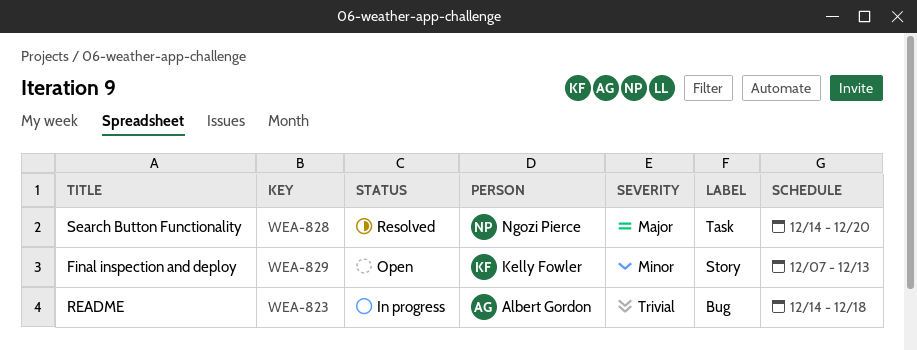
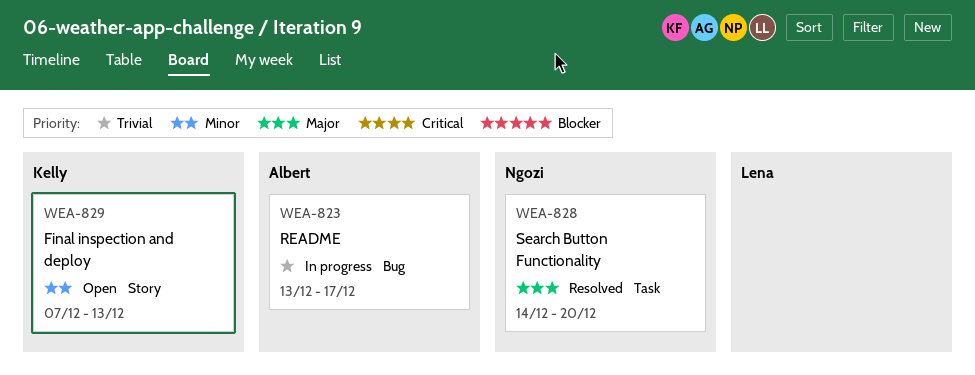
WEA-823, start: Dec 14 -> Dec 13
WEA-823, due: Dec 18 -> Dec 17

